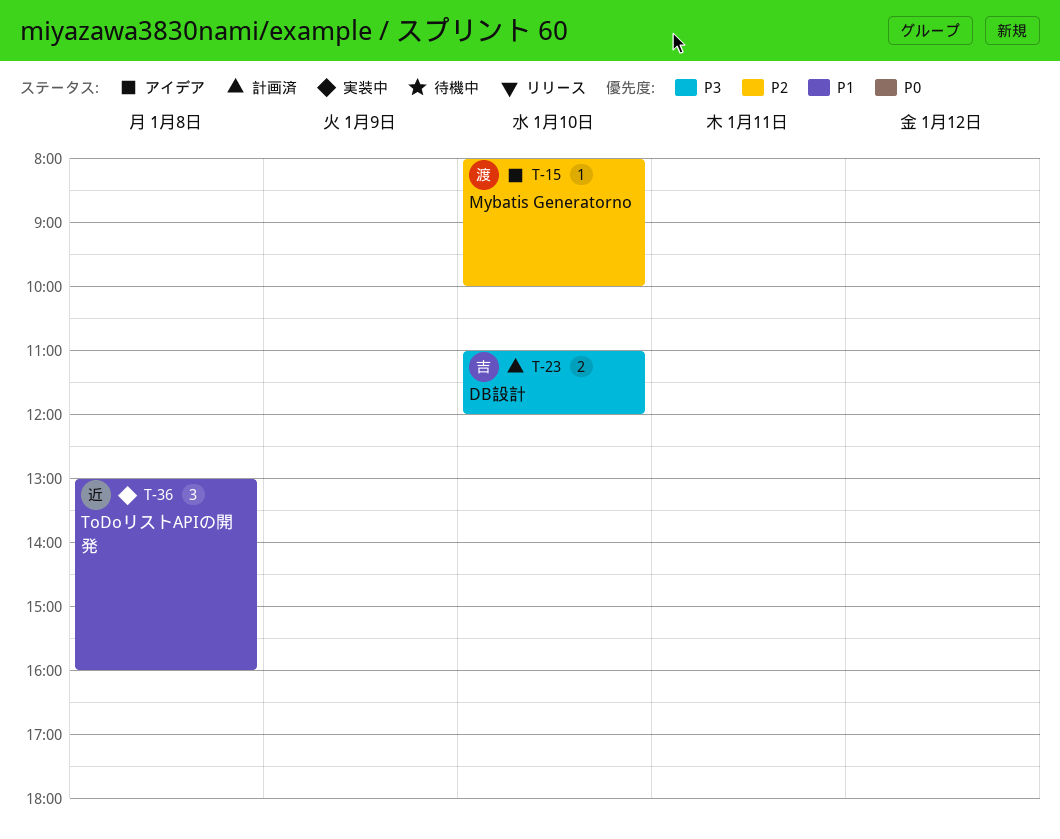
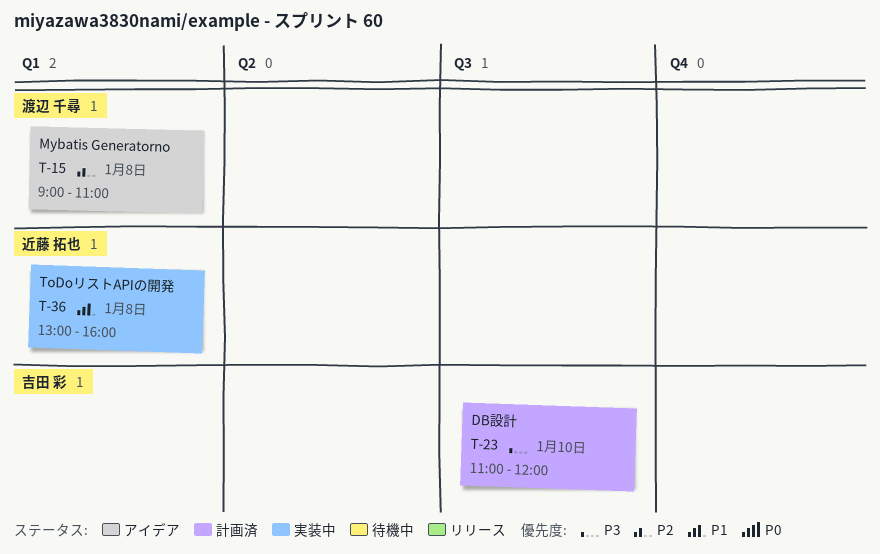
T-15, day: Jan 10 -> Jan 8
T-15, begins: 08:00 -> 09:00
T-15, ends: 10:00 -> 11:00

